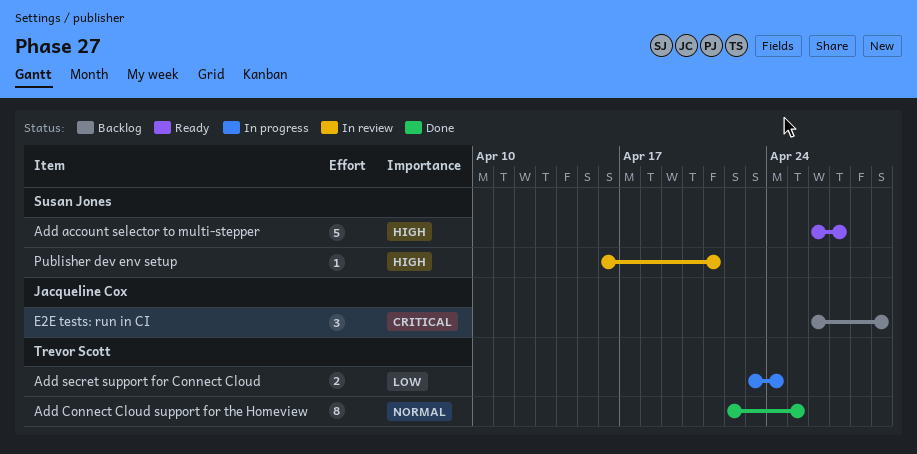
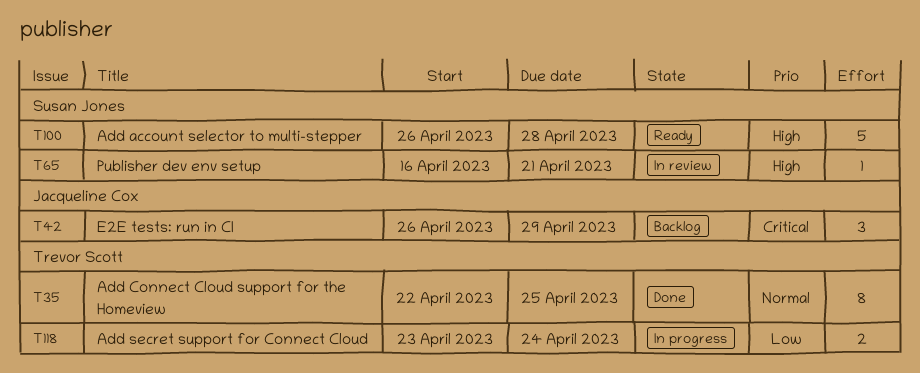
Add account selector to multi-stepper, due: Apr 27 -> Apr 28

